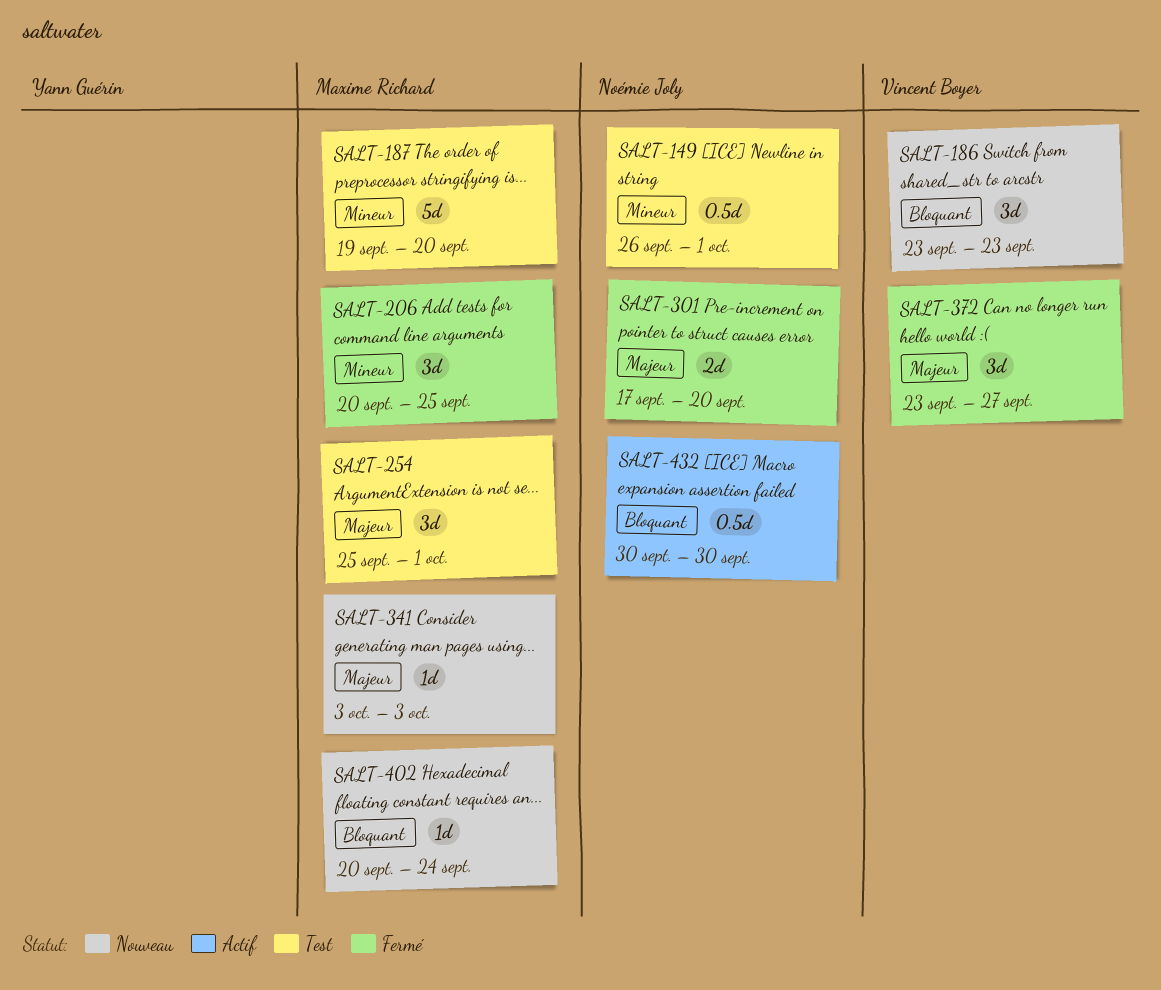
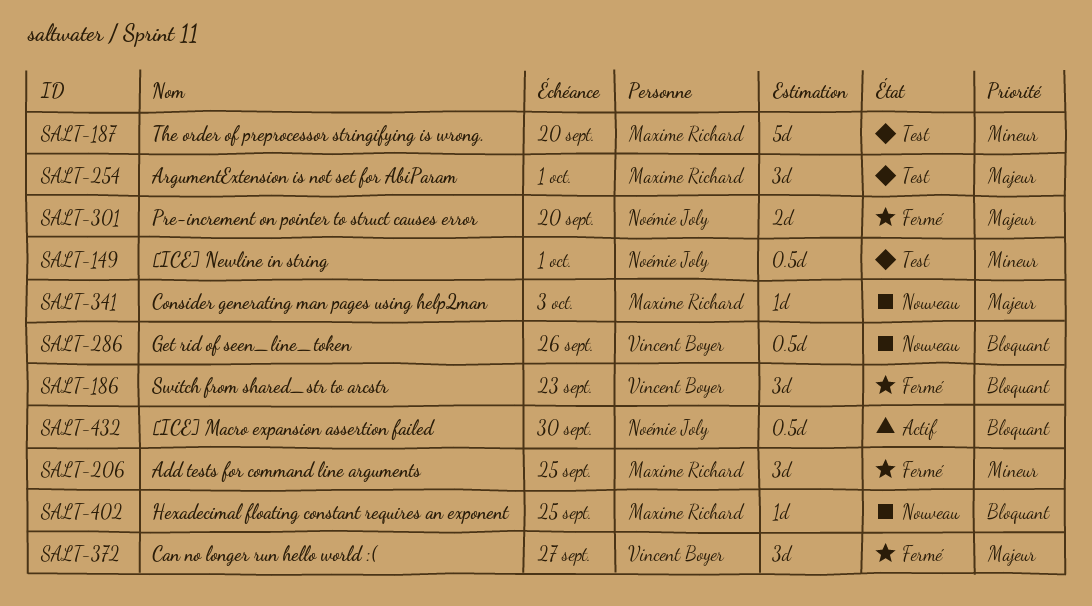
SALT-186, status: Nouveau -> Fermé
SALT-286: none -> present
SALT-402, due: Sep 24 -> Sep 25

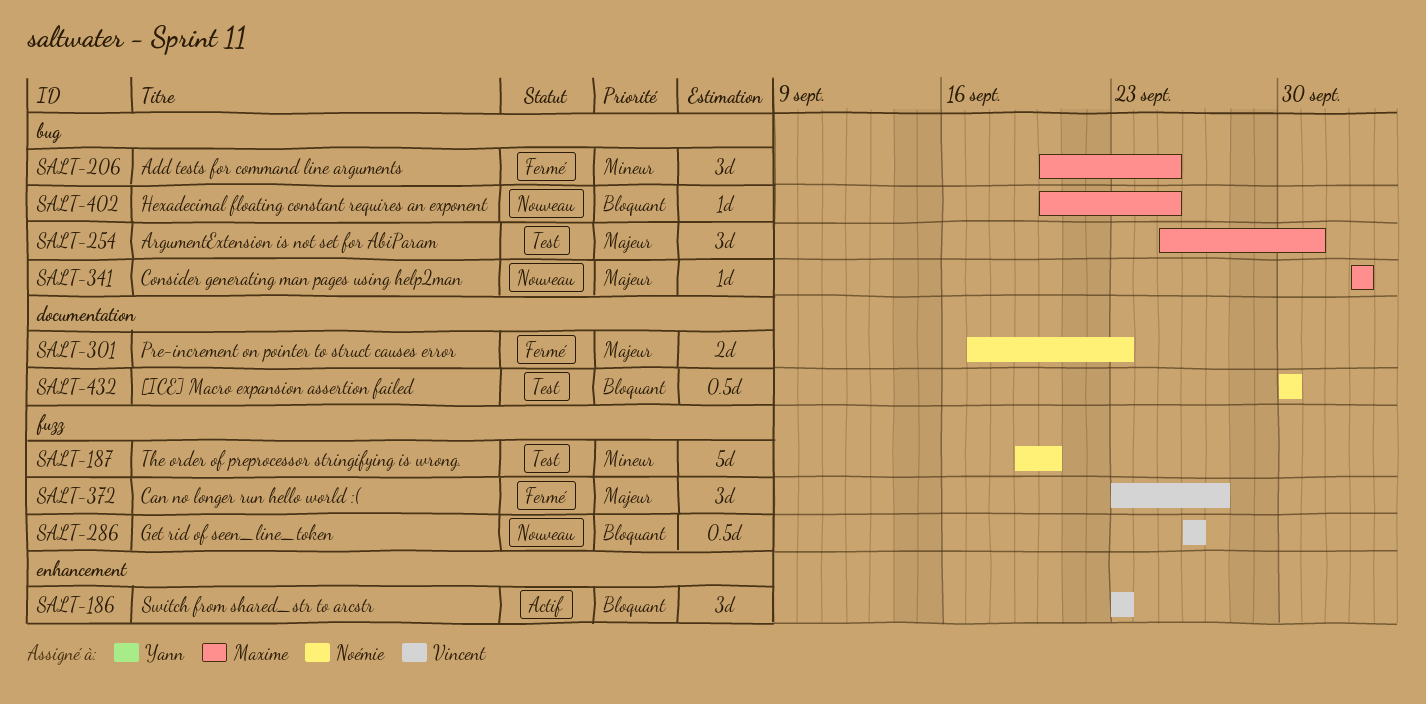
SALT-149: present -> none
SALT-186, status: Fermé -> Actif
SALT-187, owner: Maxime Richard -> Noémie Joly
SALT-301, due: Sep 20 -> Sep 23
SALT-432, status: Actif -> Test

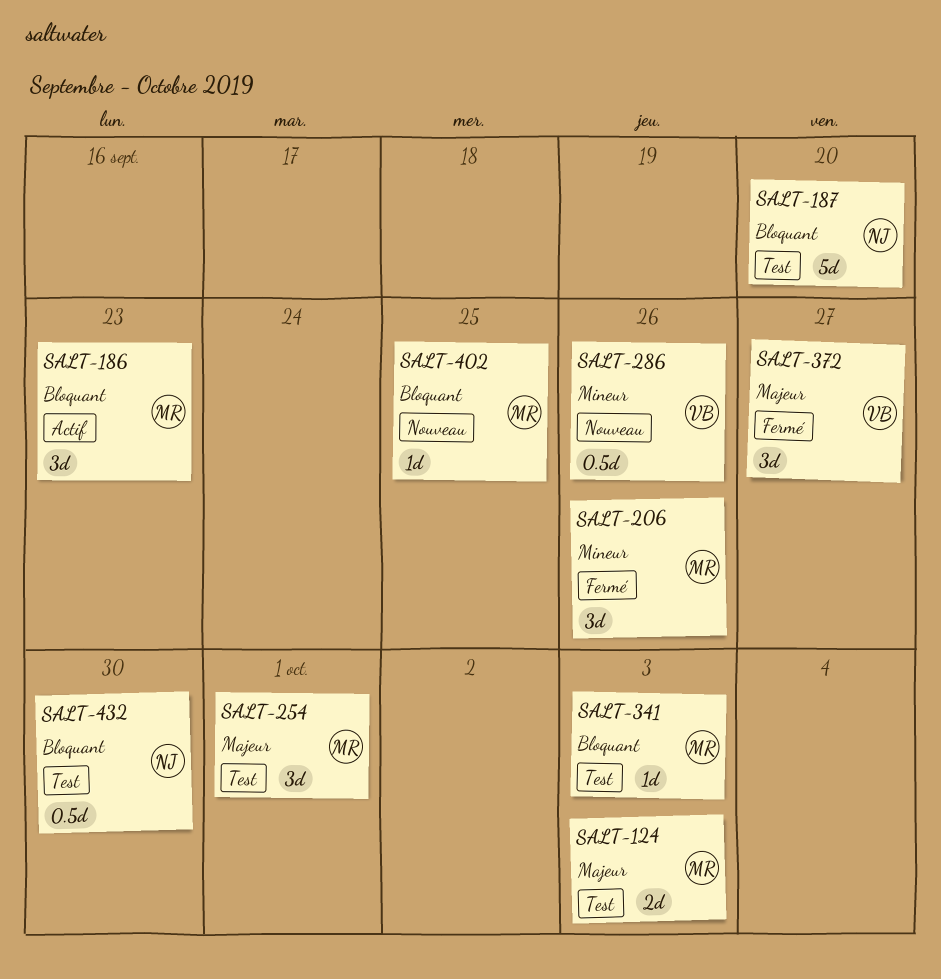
SALT-124: none -> present
SALT-186, owner: Vincent -> Maxime
SALT-187, priority: Mineur -> Bloquant
SALT-206, due: Sep 25 -> Sep 26
SALT-286, priority: Bloquant -> Mineur
SALT-301: present -> none
SALT-341, status: Nouveau -> Test
SALT-341, priority: Majeur -> Bloquant

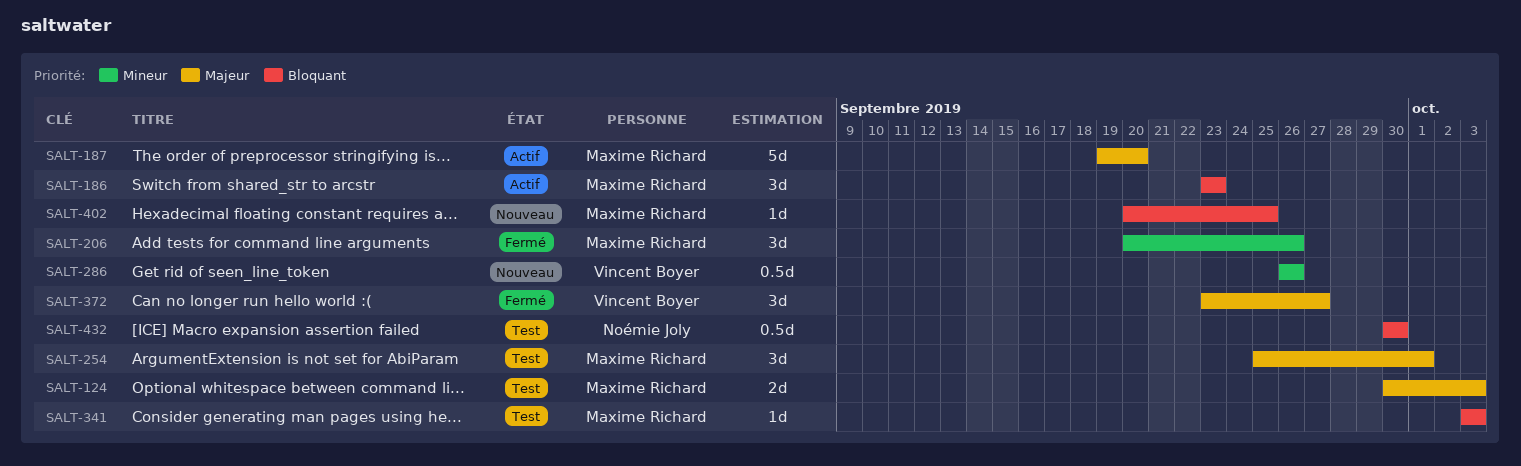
SALT-187, status: Test -> Actif
SALT-187, owner: Noémie Joly -> Maxime Richard
SALT-187, priority: Bloquant -> Majeur

